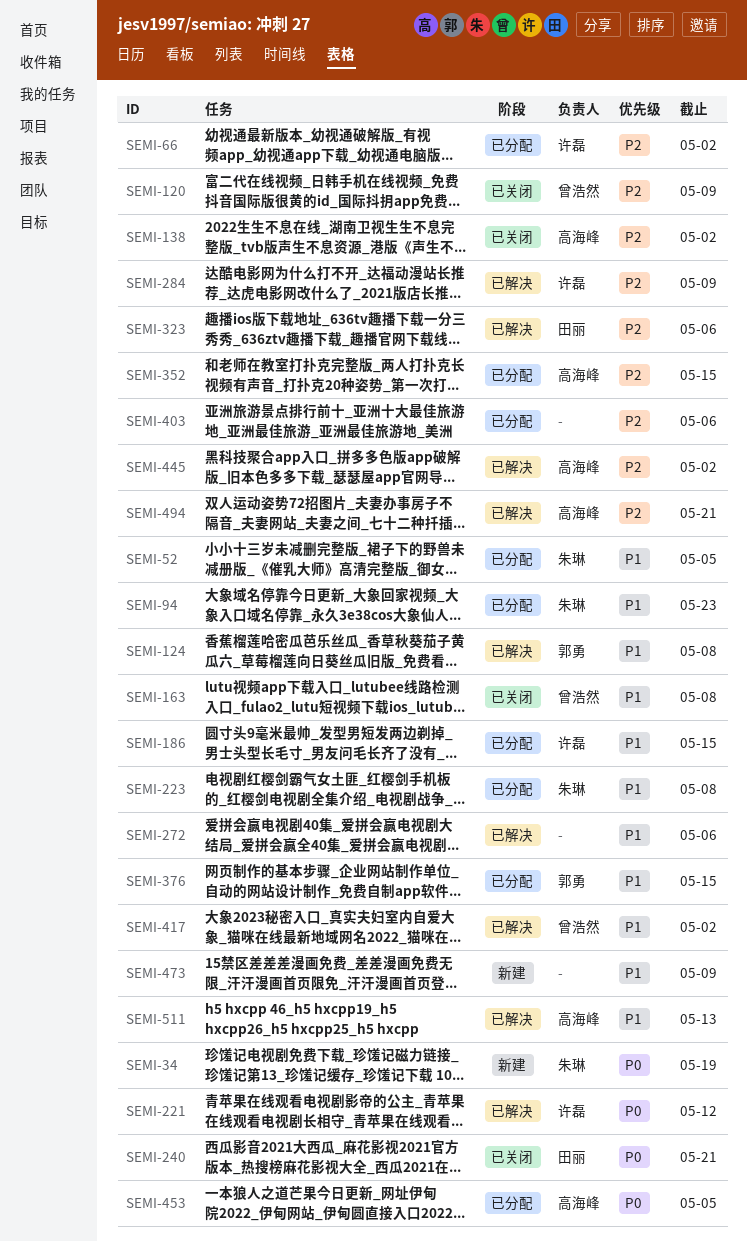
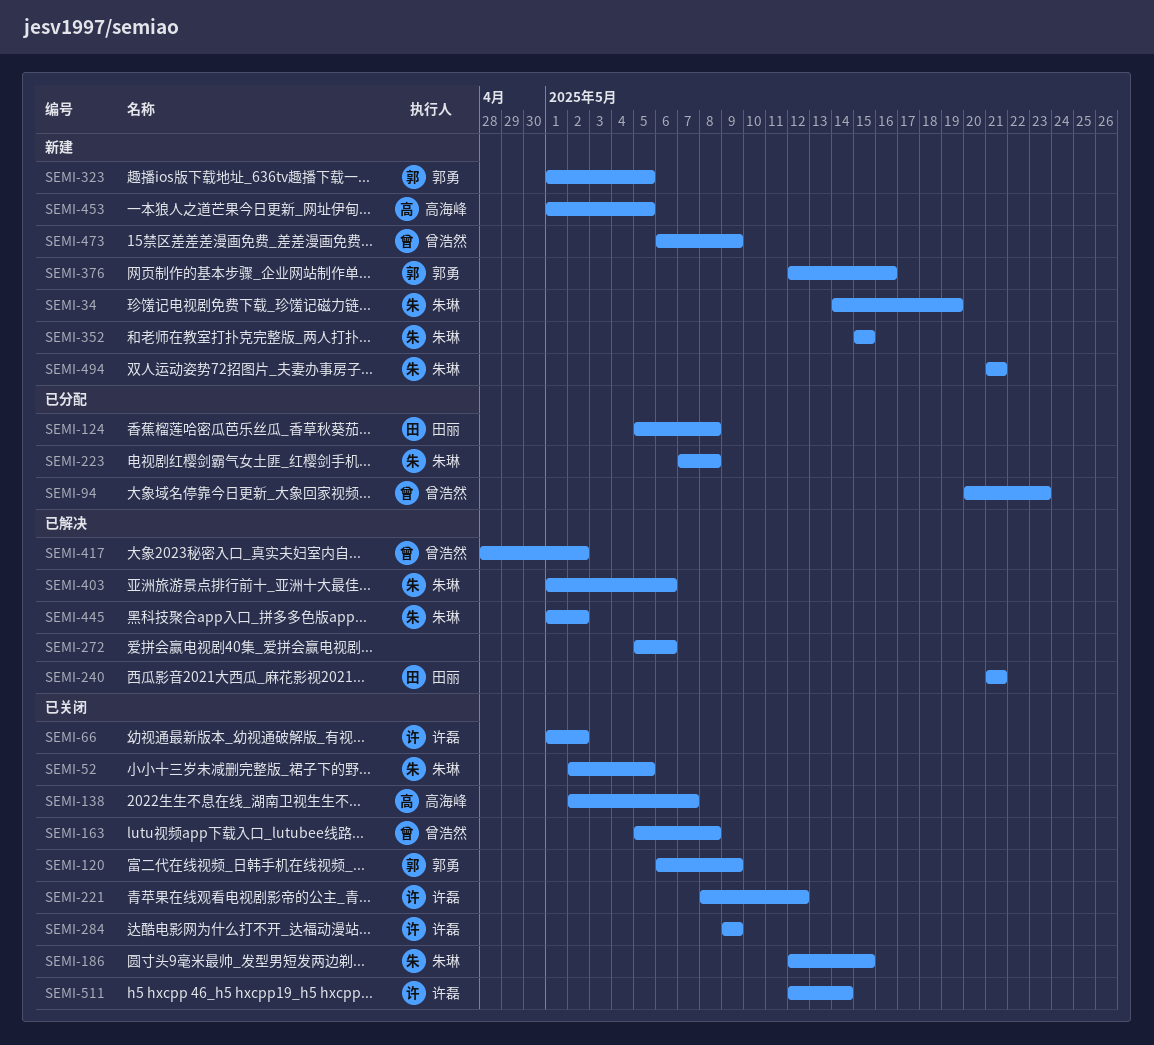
SEMI-52, status: 已分配 -> 已关闭
SEMI-66, status: 已分配 -> 已关闭
SEMI-94, owner: 朱琳 -> 曾浩然
SEMI-120, owner: 曾浩然 -> 郭勇
SEMI-124, status: 已解决 -> 已分配
SEMI-124, owner: 郭勇 -> 田丽
SEMI-138, due: May 2 -> May 7
SEMI-186, status: 已分配 -> 已关闭
SEMI-186, owner: 许磊 -> 朱琳
SEMI-221, status: 已解决 -> 已关闭
SEMI-240, status: 已关闭 -> 已解决
SEMI-284, status: 已解决 -> 已关闭
SEMI-323, status: 已解决 -> 新建
SEMI-323, owner: 田丽 -> 郭勇
SEMI-323, due: May 6 -> May 5
SEMI-352, status: 已分配 -> 新建
SEMI-352, owner: 高海峰 -> 朱琳
SEMI-376, status: 已分配 -> 新建
SEMI-376, due: May 15 -> May 16
SEMI-403, status: 已分配 -> 已解决
SEMI-403, owner: none -> 朱琳
SEMI-445, owner: 高海峰 -> 朱琳
SEMI-453, status: 已分配 -> 新建
SEMI-473, owner: none -> 曾浩然
SEMI-494, status: 已解决 -> 新建
SEMI-494, owner: 高海峰 -> 朱琳
SEMI-511, status: 已解决 -> 已关闭
SEMI-511, owner: 高海峰 -> 许磊
SEMI-511, due: May 13 -> May 14

